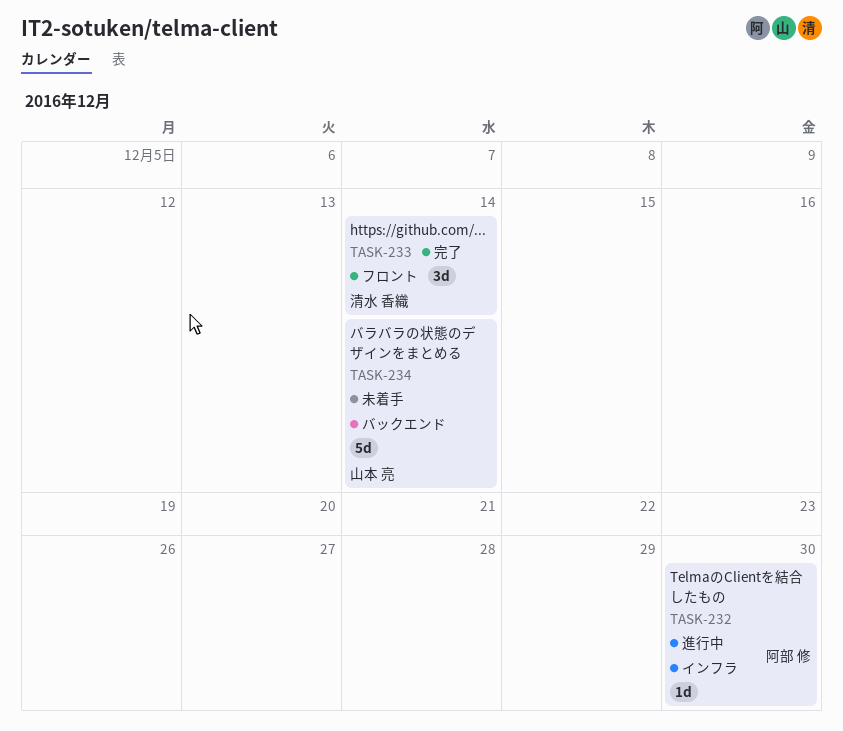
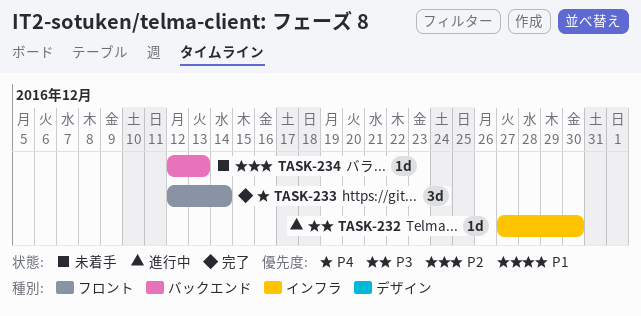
TASK-234, estimate: 5d -> 1d
TASK-234, due: Dec 14 -> Dec 13

